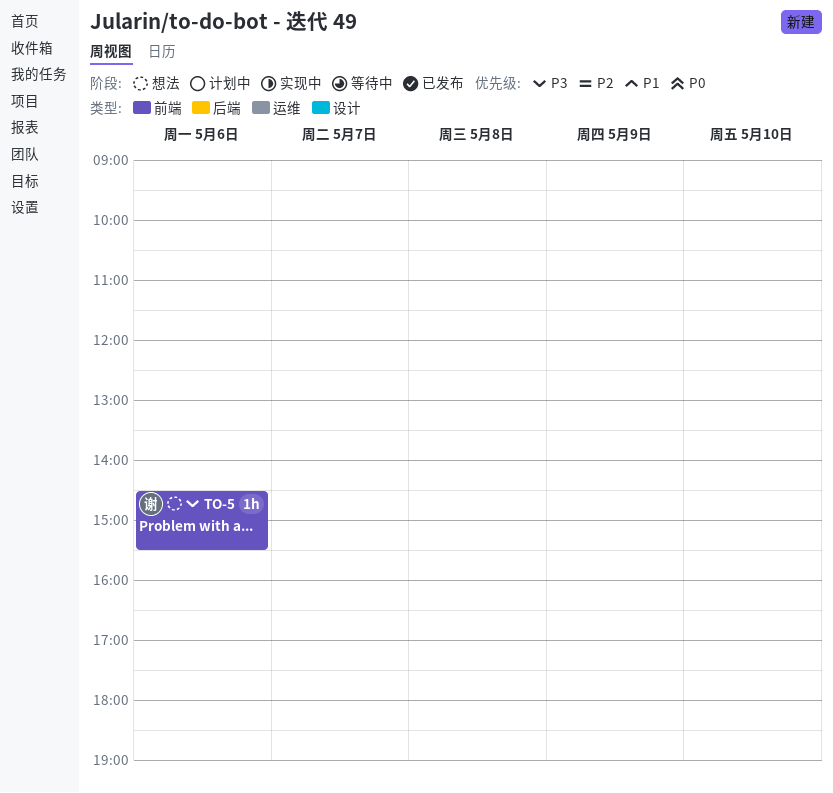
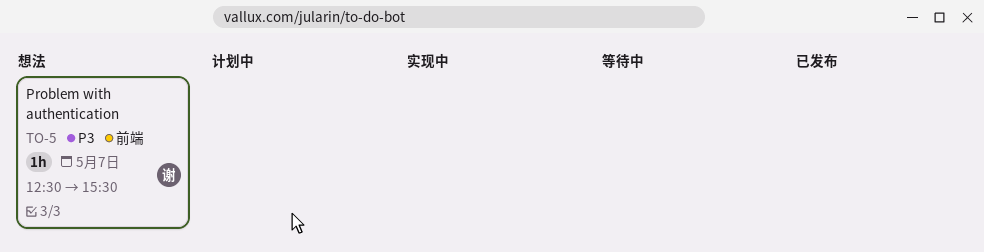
TO-5, day: May 6 -> May 7
TO-5, begins: 14:30 -> 12:30

